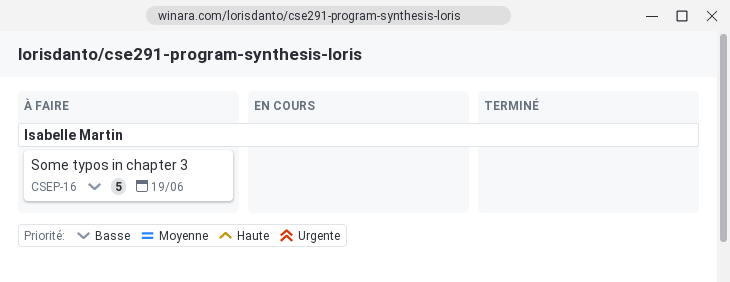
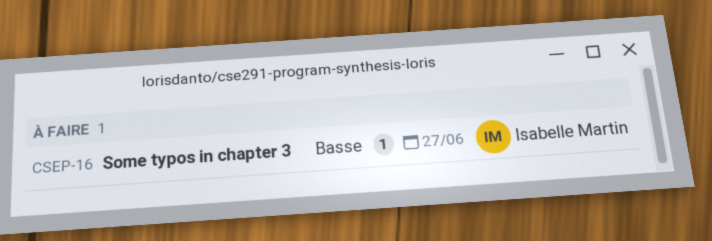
CSEP-16, estimate: 5 -> 1
CSEP-16, due: Jun 19 -> Jun 27

